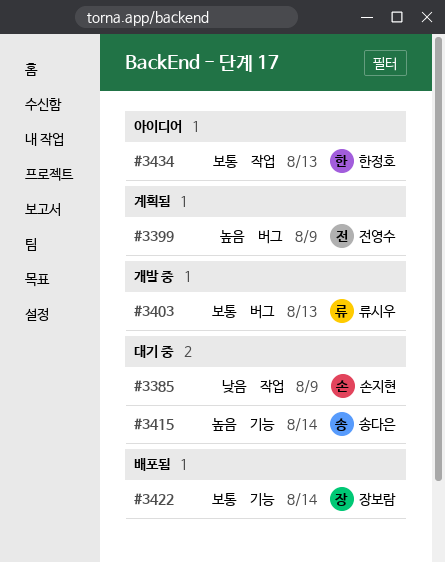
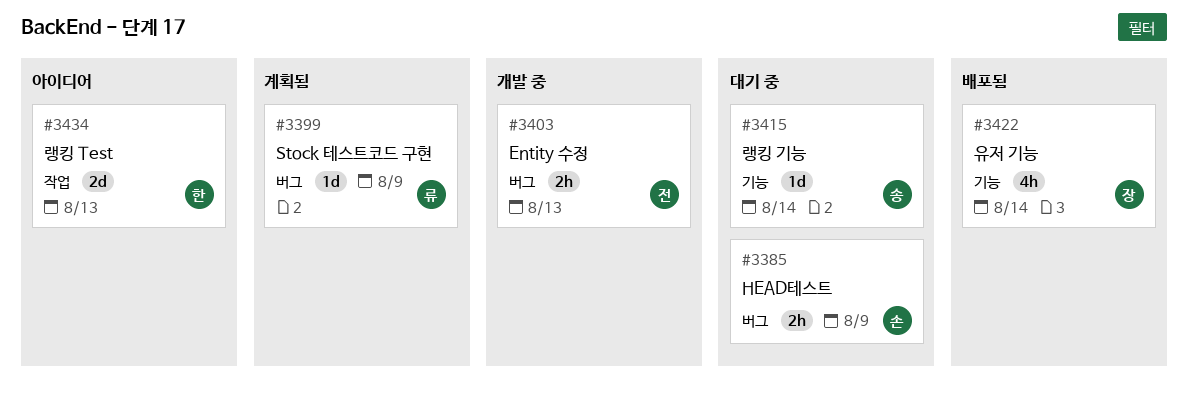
#3385, label: 작업 -> 버그
#3399, owner: 전영수 -> 류시우
#3403, owner: 류시우 -> 전영수

